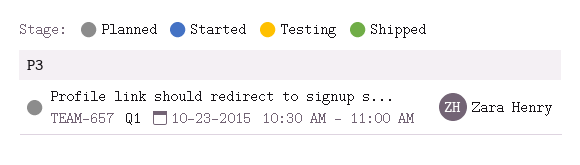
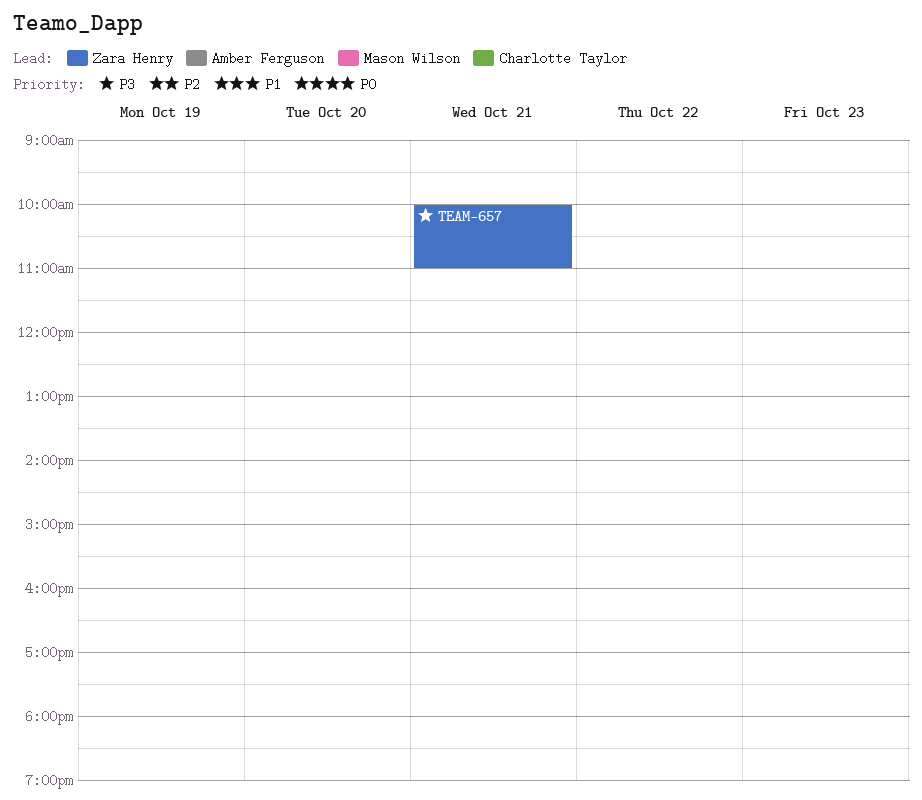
TEAM-657, day: Oct 23 -> Oct 21
TEAM-657, begins: 10:30 -> 10:00

